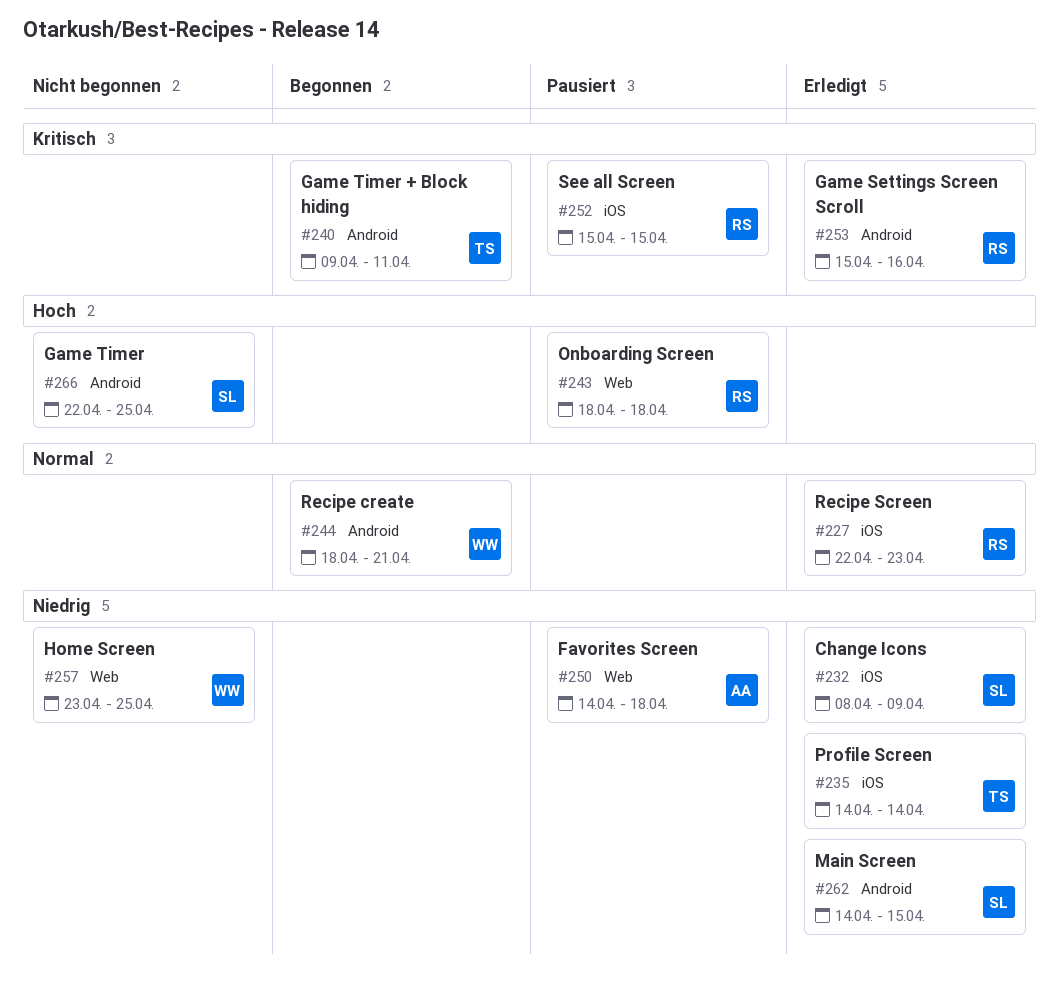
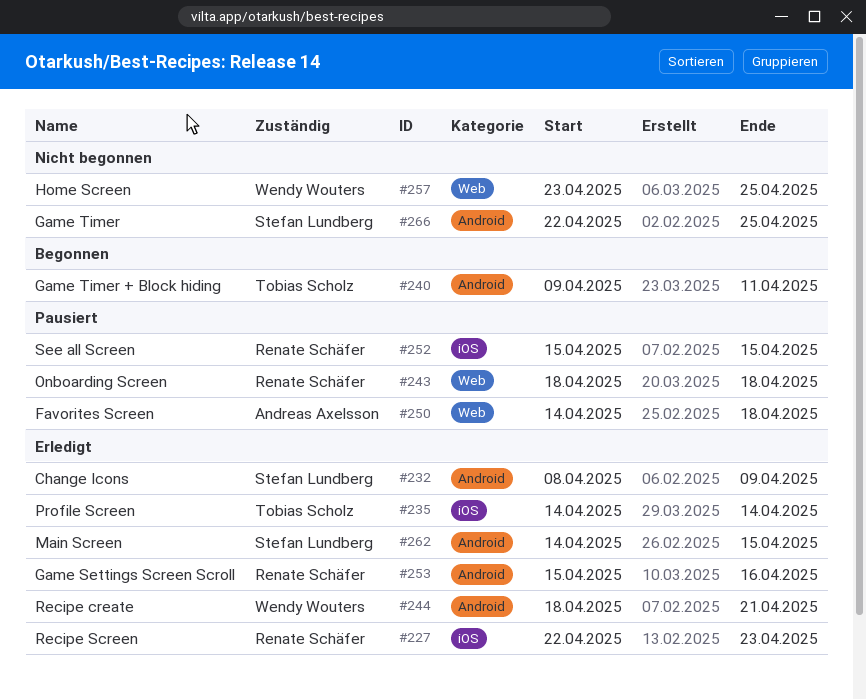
#232, label: iOS -> Android
#244, status: Begonnen -> Erledigt

